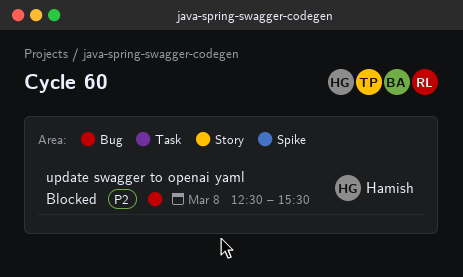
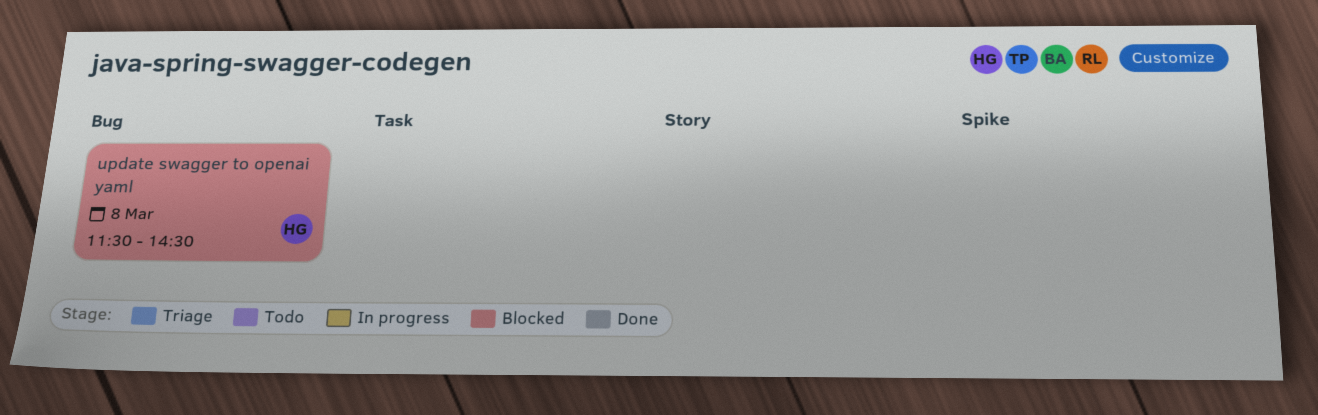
update swagger to openai yaml, begins: 12:30 -> 11:30
update swagger to openai yaml, ends: 15:30 -> 14:30

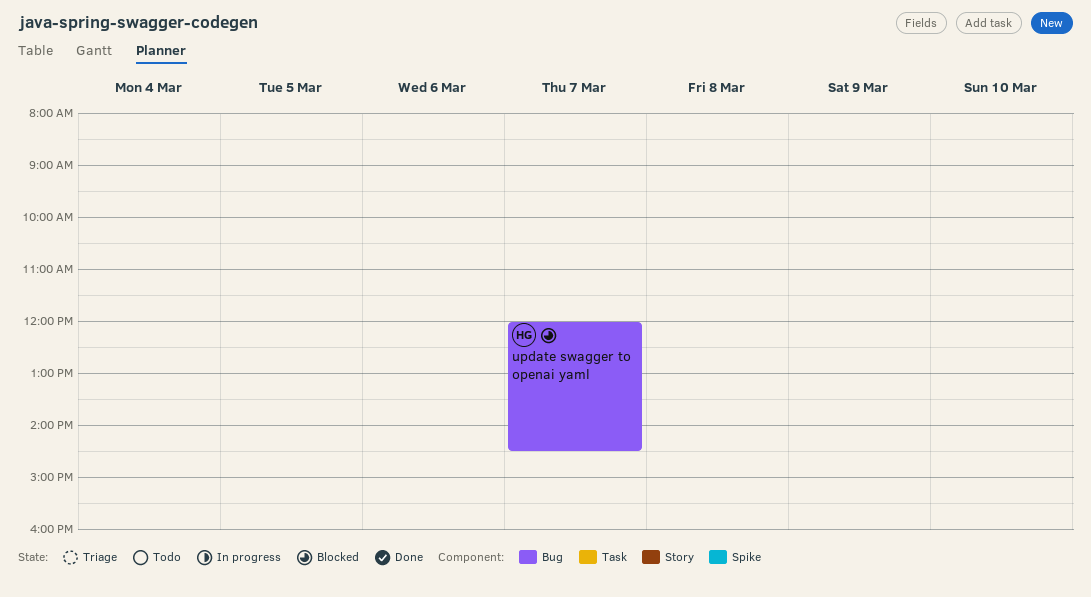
update swagger to openai yaml, day: Mar 8 -> Mar 7
update swagger to openai yaml, begins: 11:30 -> 12:00

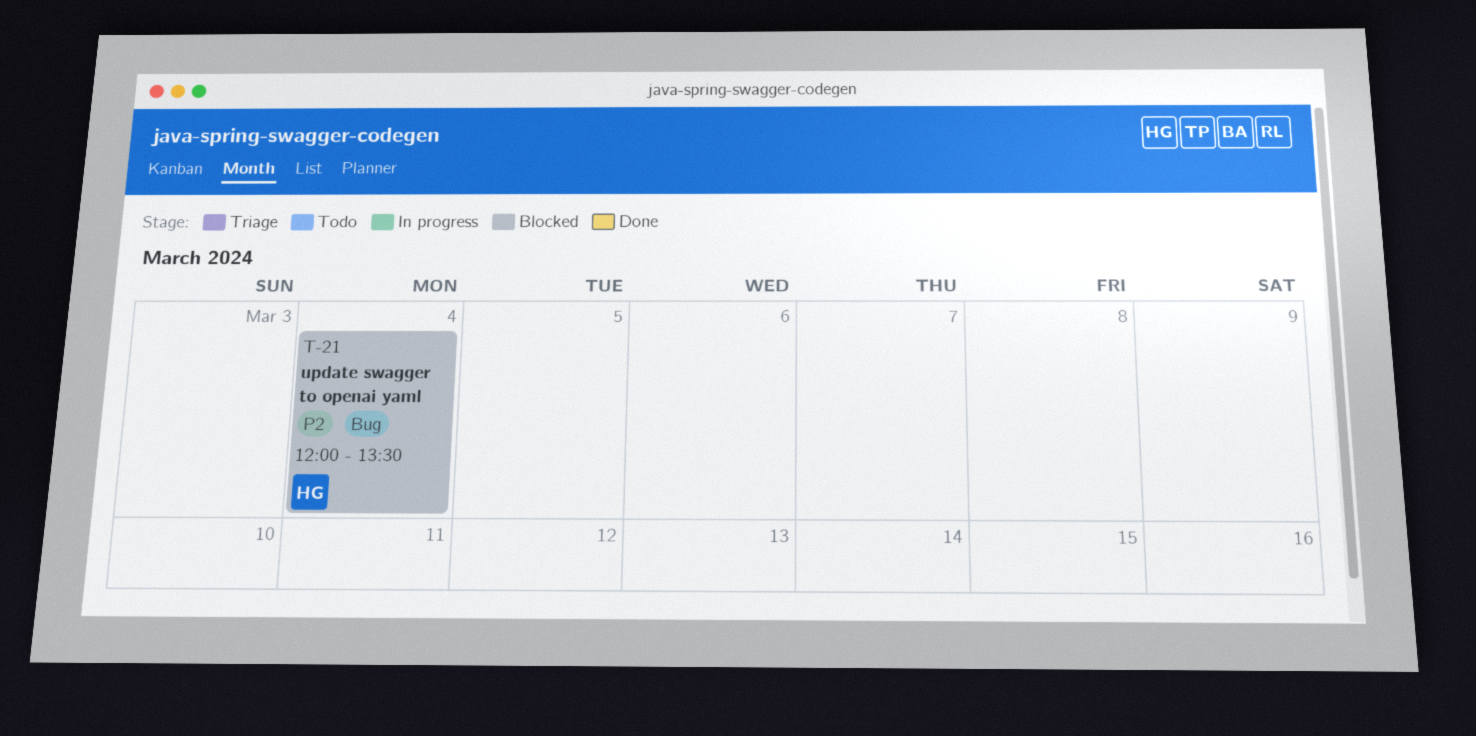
update swagger to openai yaml, day: Mar 7 -> Mar 4
update swagger to openai yaml, ends: 14:30 -> 13:30

